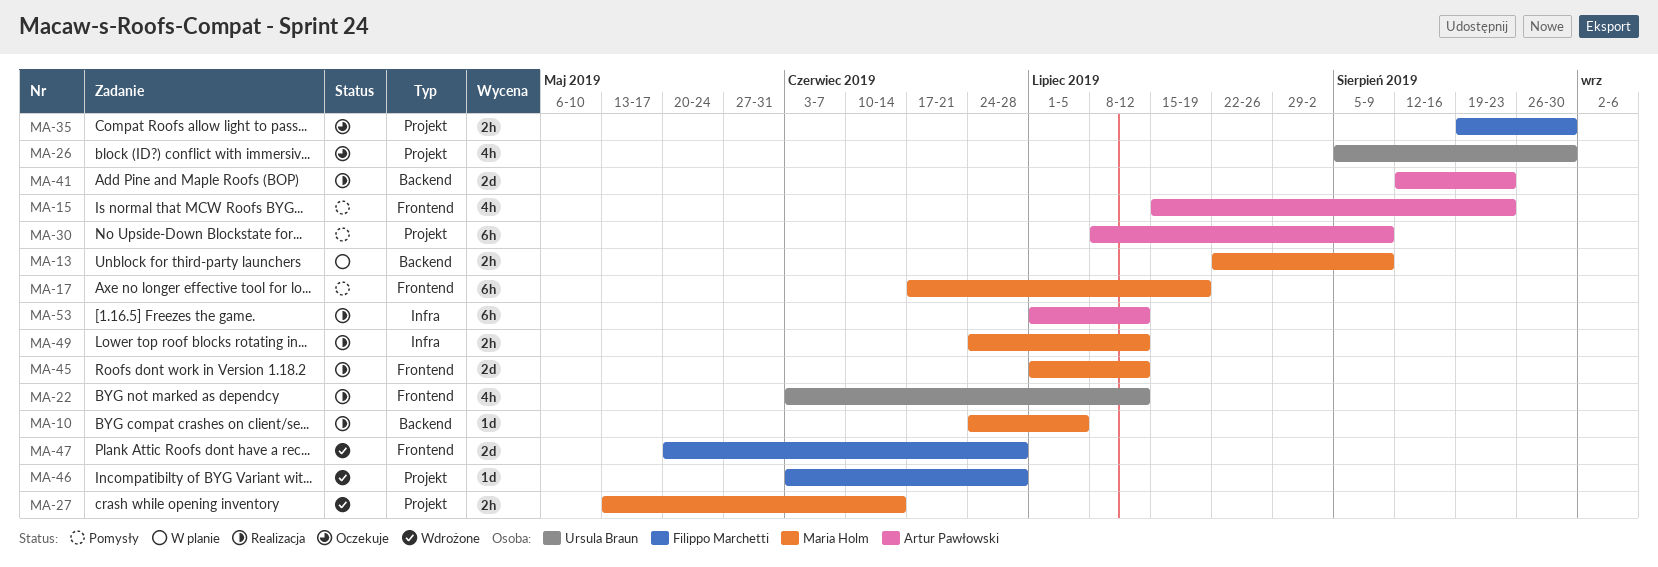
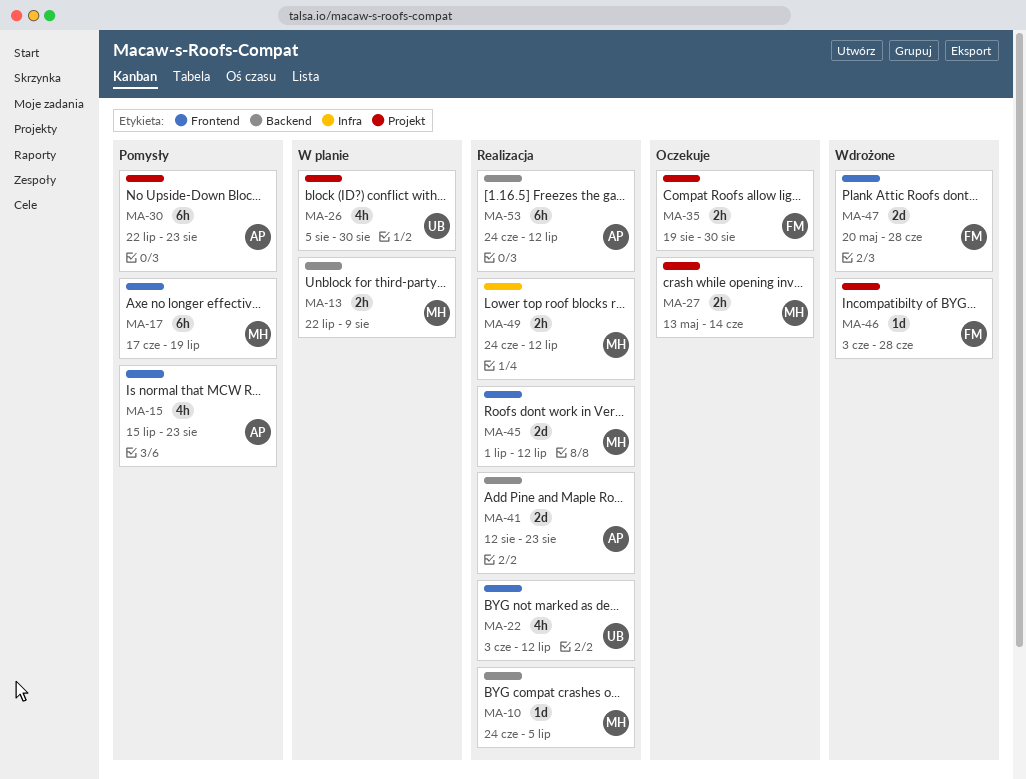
MA-26, status: Oczekuje -> W planie
MA-27, status: Wdrożone -> Oczekuje
MA-30, start: Jul 8 -> Jul 22
MA-30, due: Aug 9 -> Aug 23
MA-53, label: Infra -> Backend
MA-53, start: Jul 1 -> Jun 24

